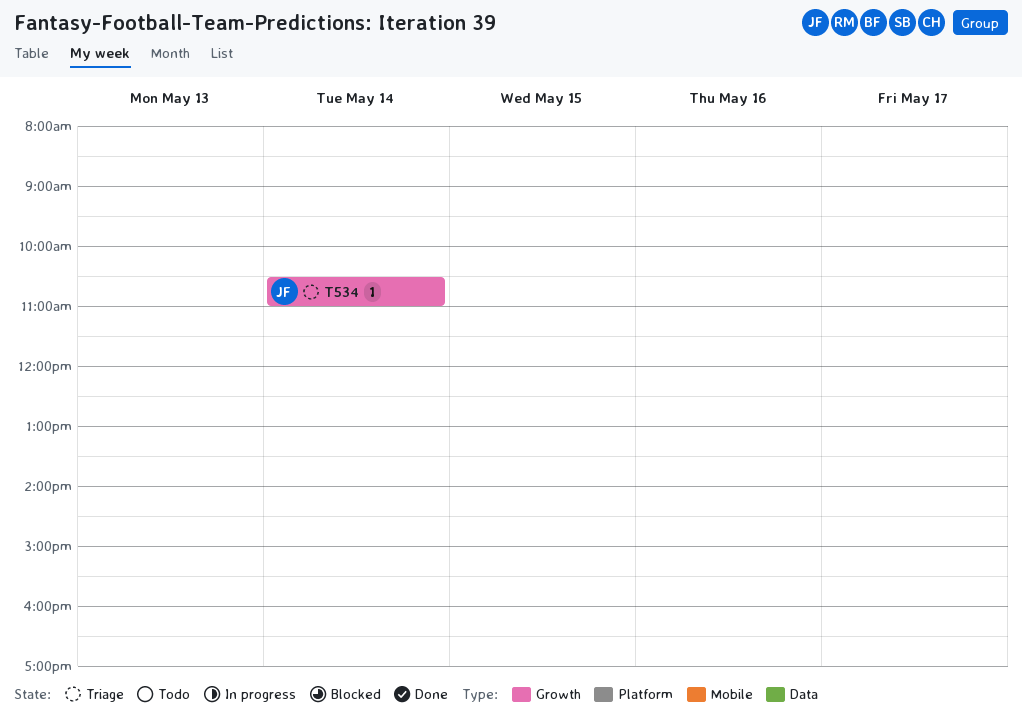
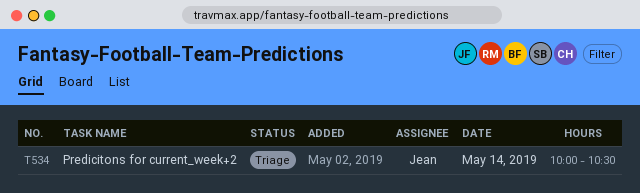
T534, begins: 10:30 -> 10:00
T534, ends: 11:00 -> 10:30

